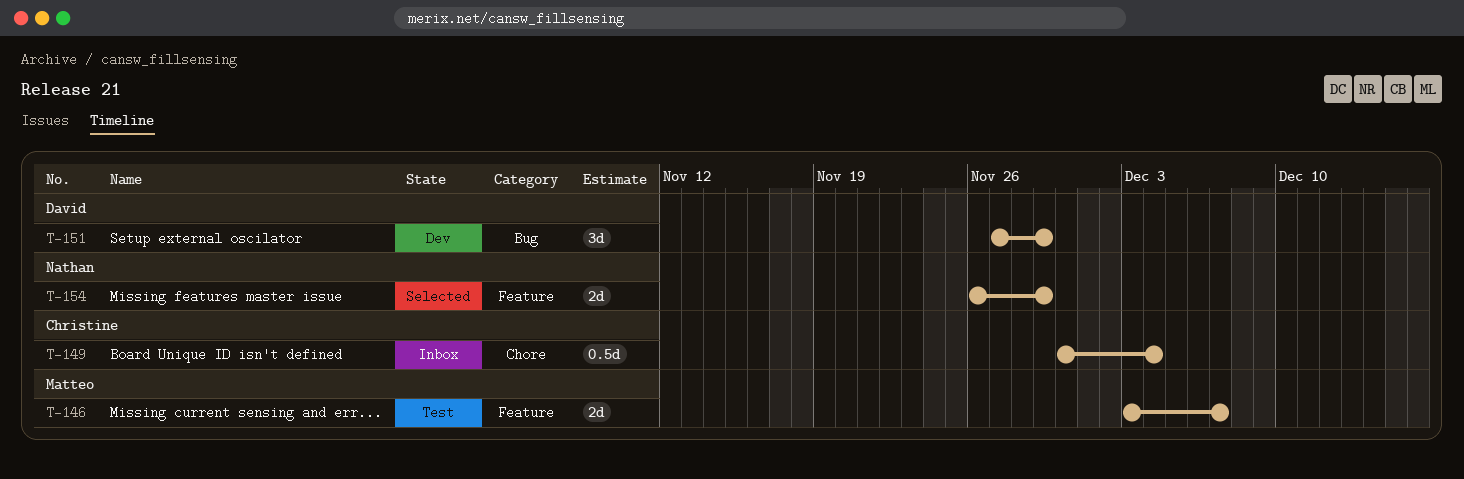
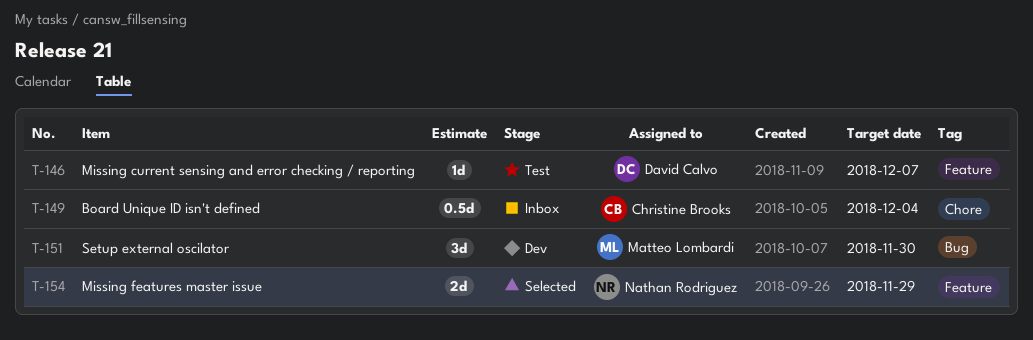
T-146, owner: Matteo Lombardi -> David Calvo
T-146, estimate: 2d -> 1d
T-151, owner: David Calvo -> Matteo Lombardi
T-151, due: Nov 29 -> Nov 30

